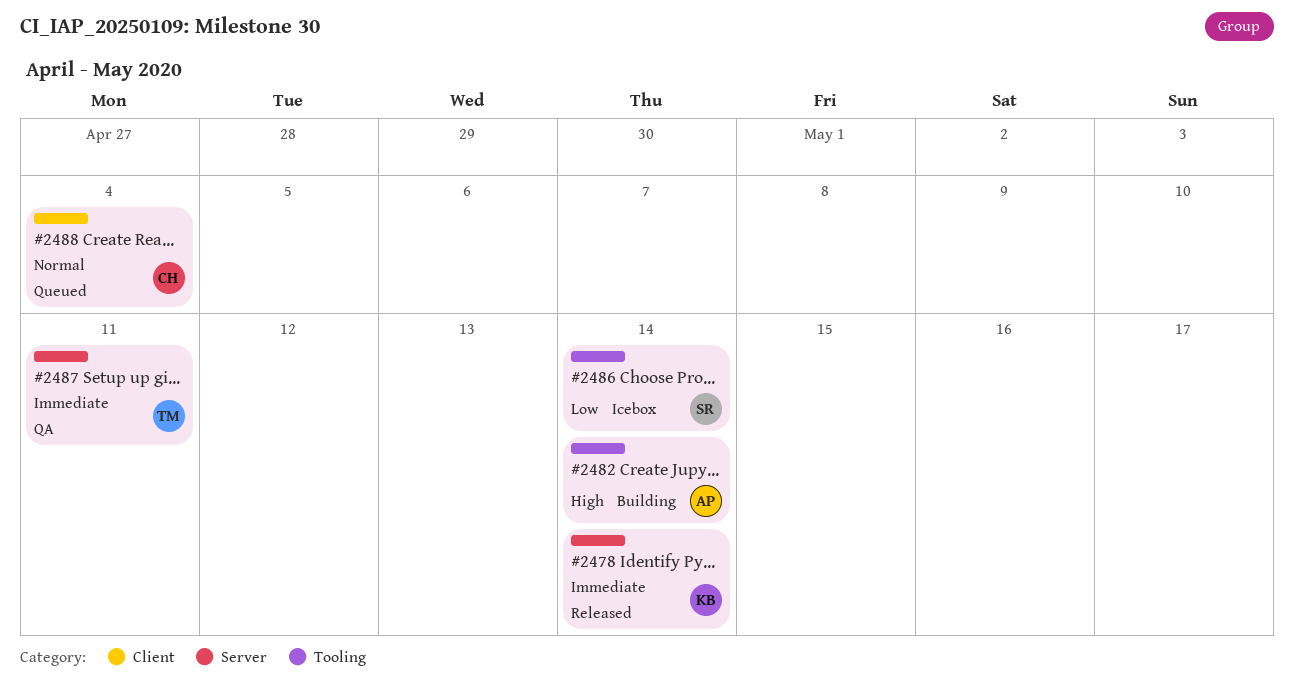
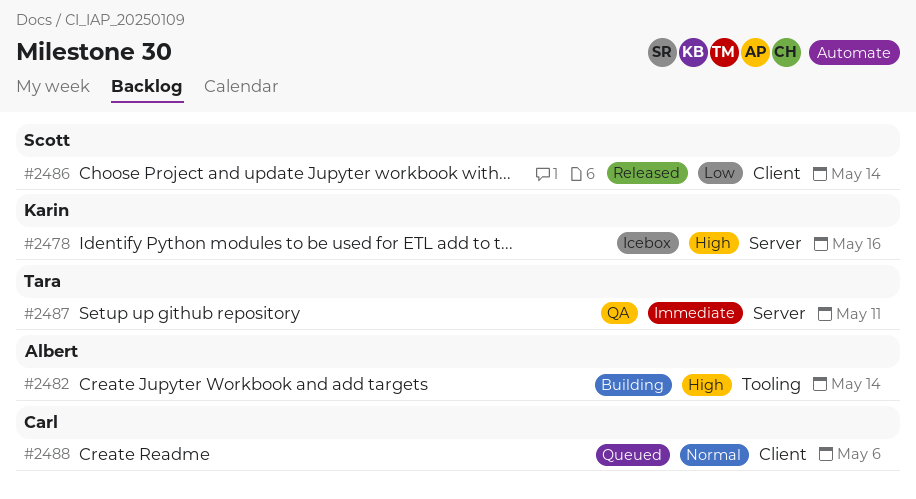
#2478, status: Released -> Icebox
#2478, priority: Immediate -> High
#2478, due: May 14 -> May 16
#2486, status: Icebox -> Released
#2486, label: Tooling -> Client
#2488, due: May 4 -> May 6

